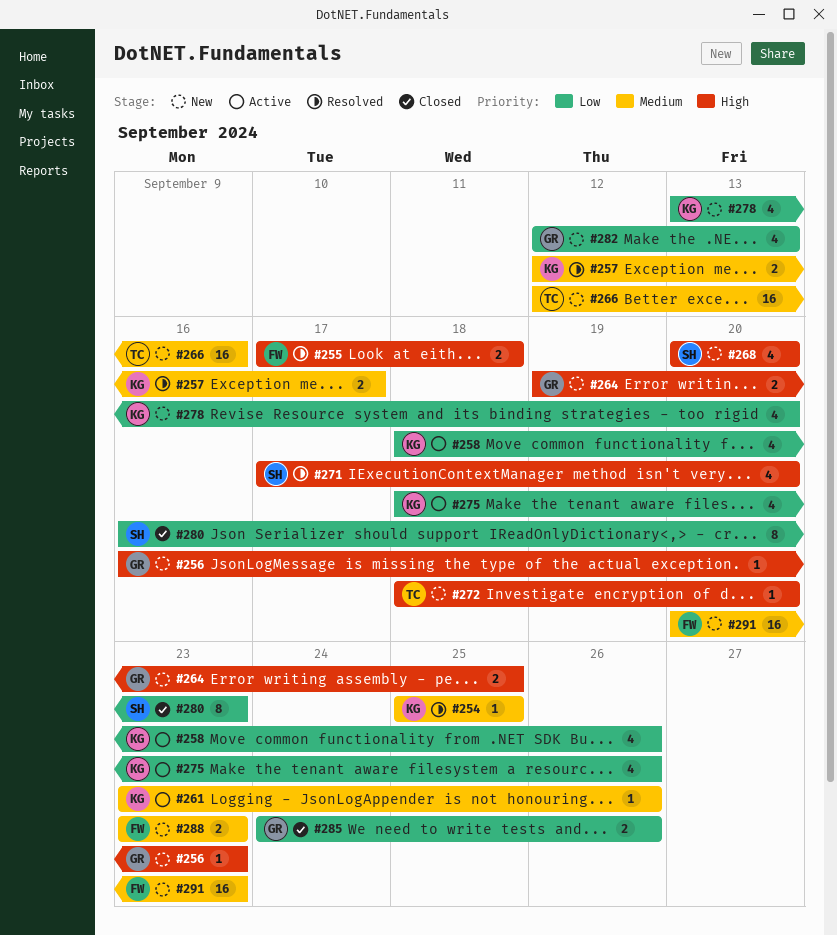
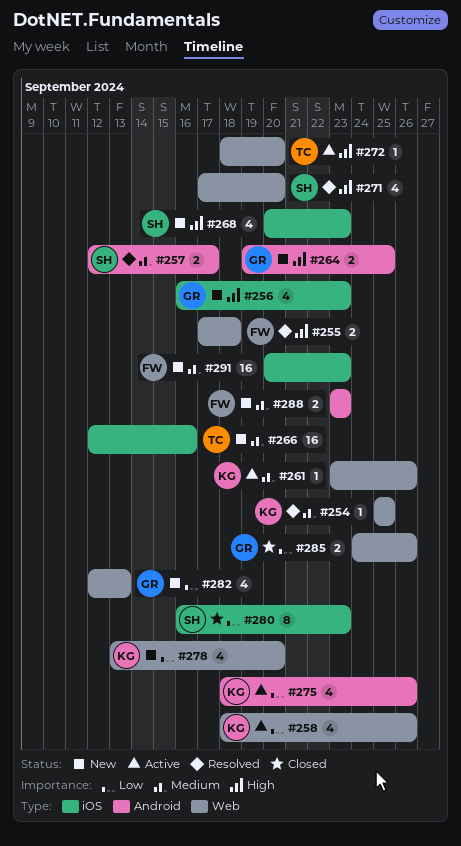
#256, estimate: 1 -> 4
#257, owner: KG -> SH
#268, due: Sep 20 -> Sep 23
#272, status: New -> Active

